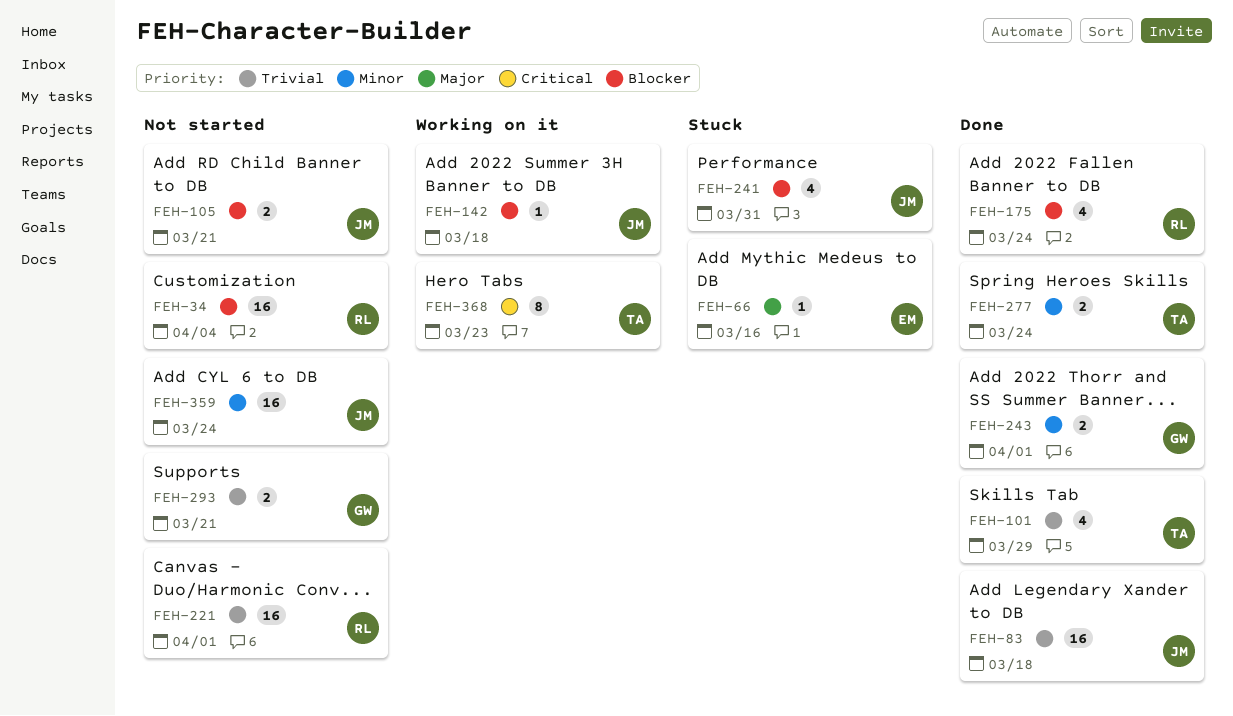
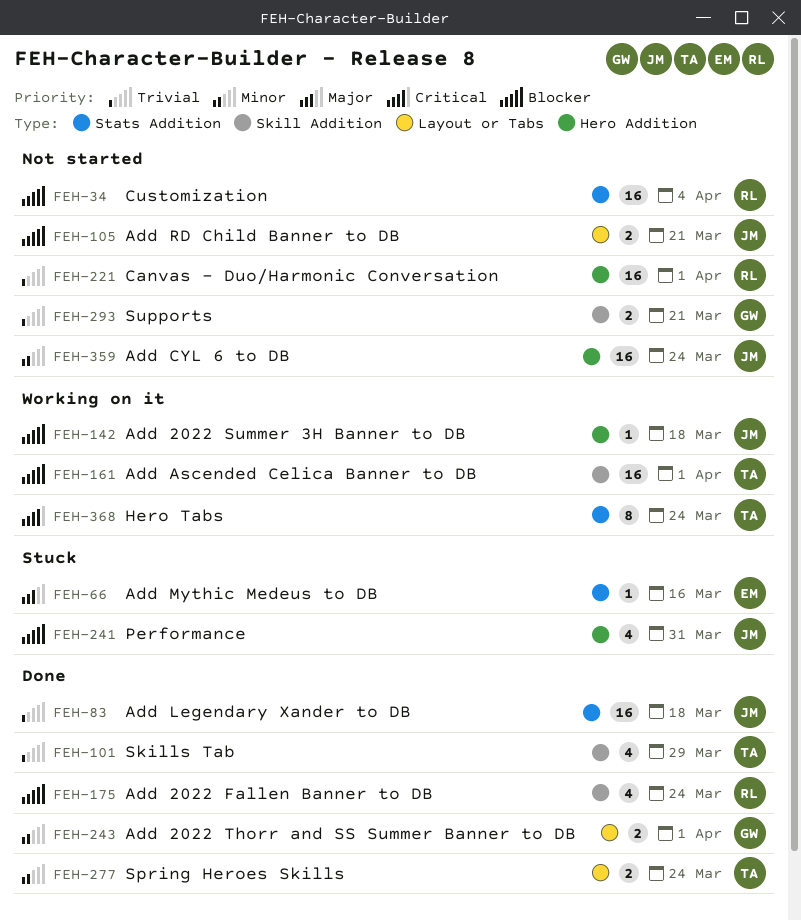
FEH-161: none -> present
FEH-368, due: Mar 23 -> Mar 24

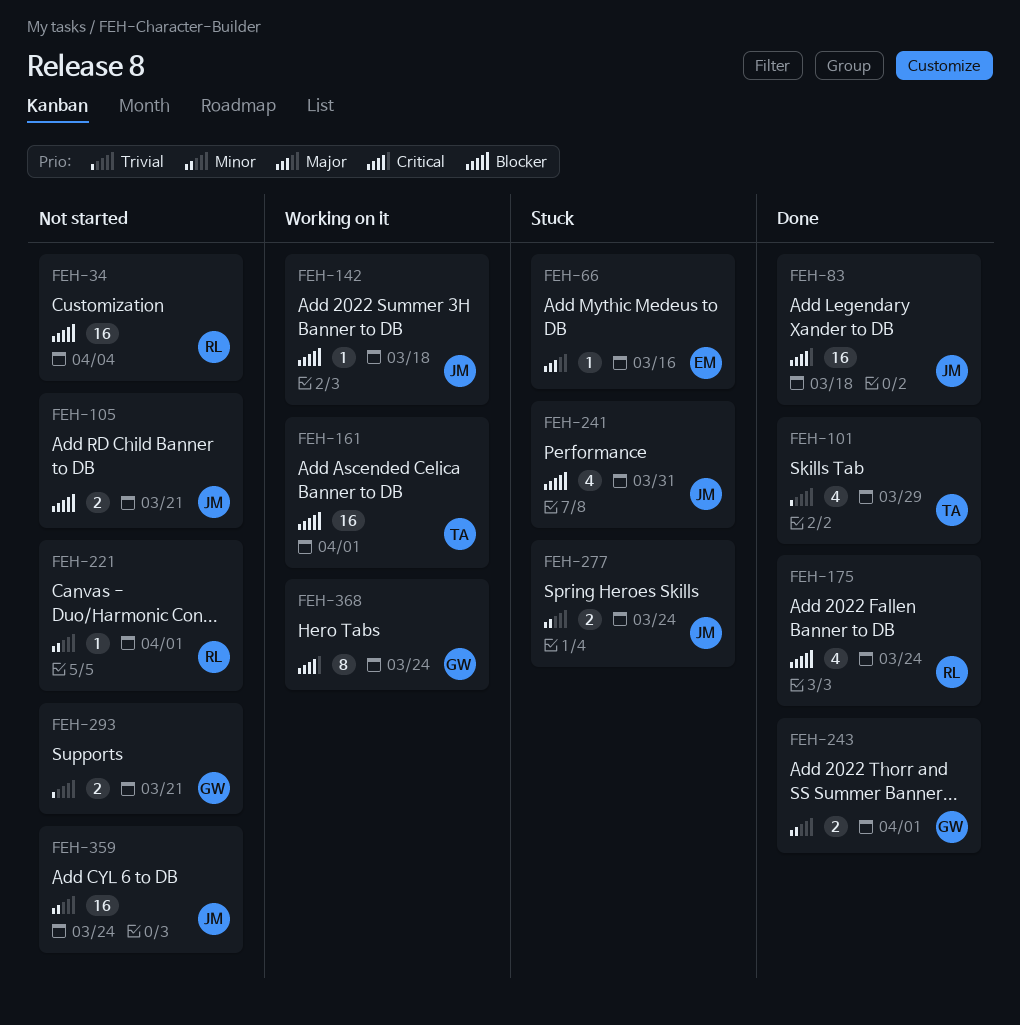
FEH-83, priority: Trivial -> Critical
FEH-221, priority: Trivial -> Minor
FEH-221, estimate: 16 -> 1
FEH-277, status: Done -> Stuck
FEH-277, owner: TA -> JM
FEH-368, owner: TA -> GW

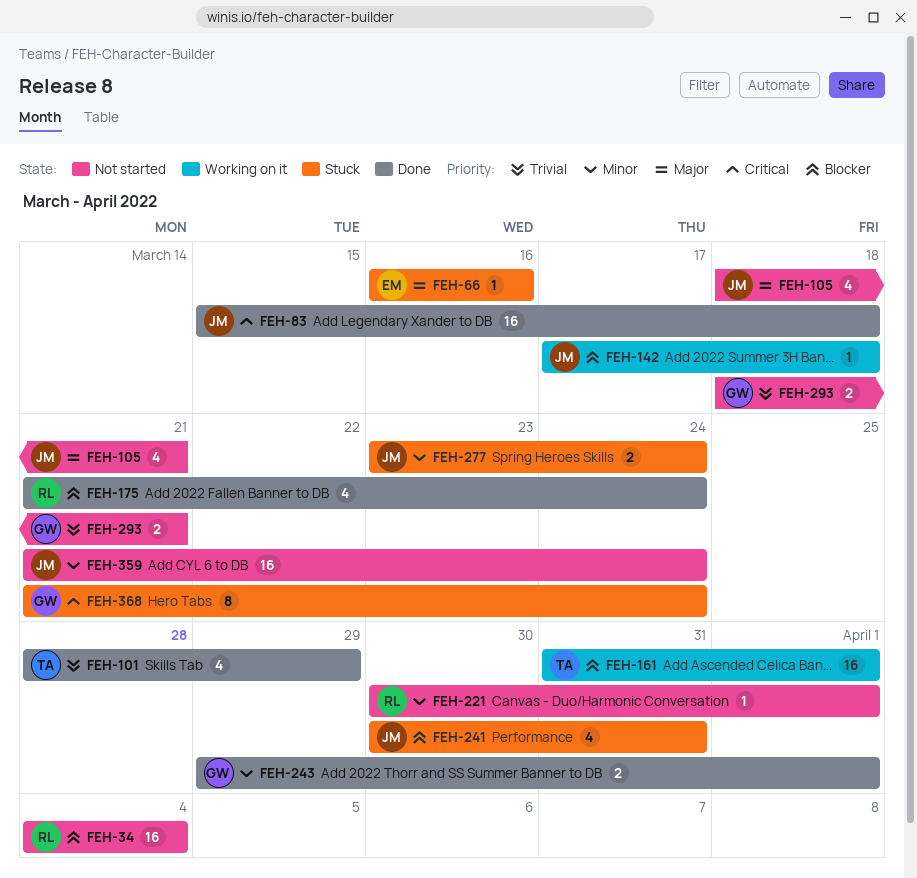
FEH-105, priority: Blocker -> Major
FEH-105, estimate: 2 -> 4
FEH-368, status: Working on it -> Stuck

